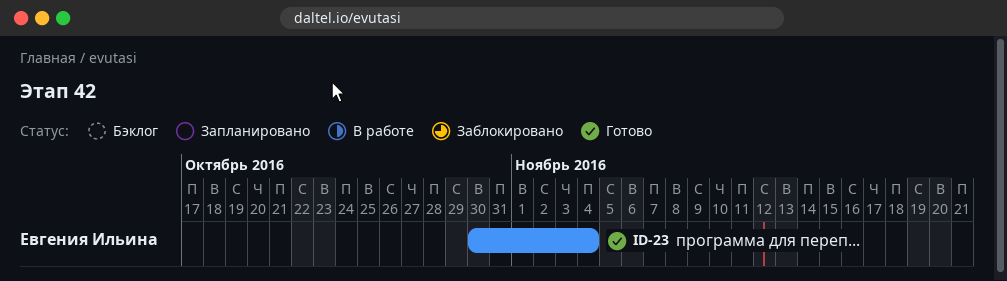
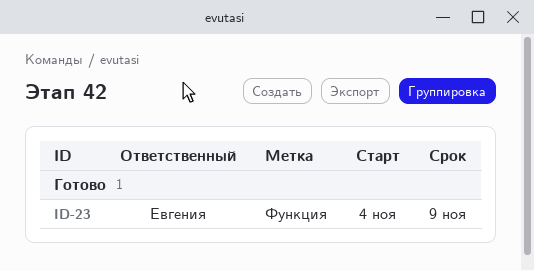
ID-23, start: Oct 30 -> Nov 4
ID-23, due: Nov 4 -> Nov 9

